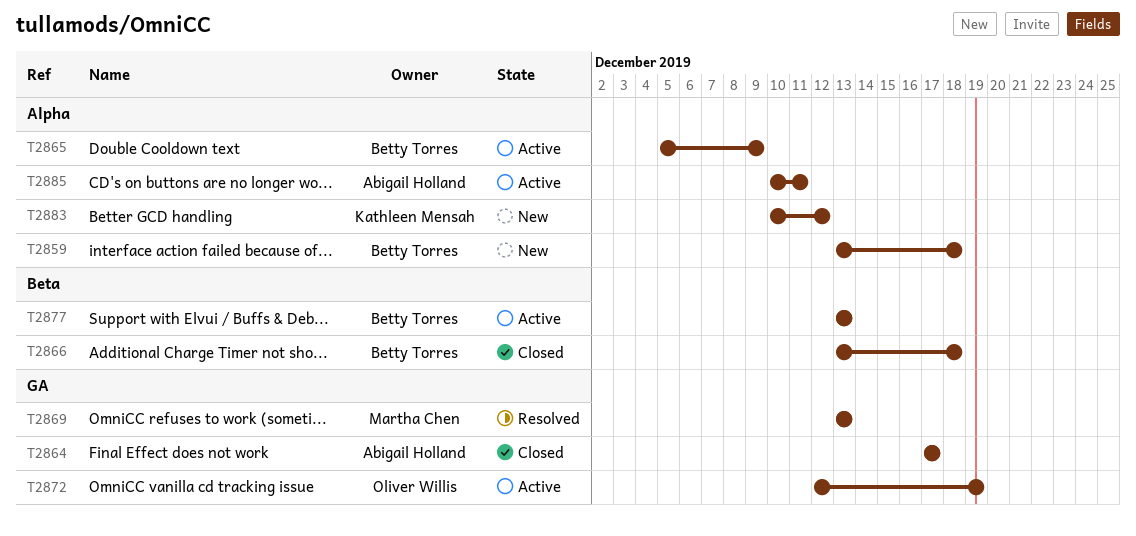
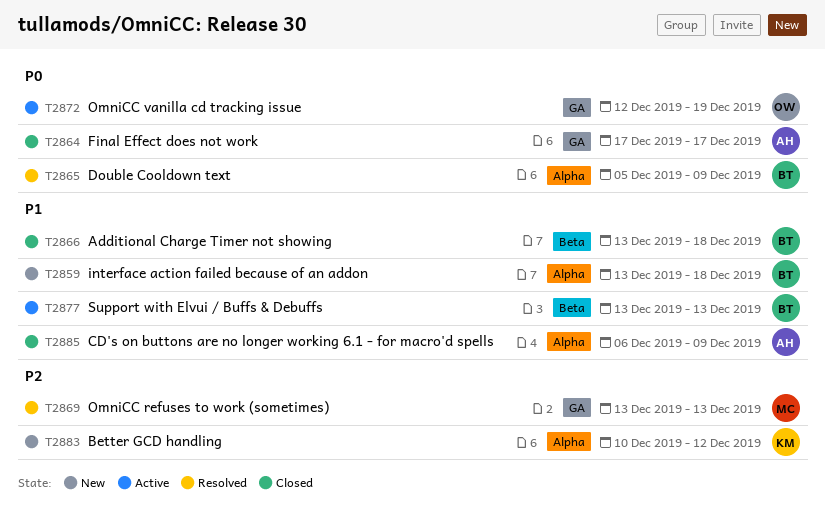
T2865, status: Active -> Resolved
T2885, status: Active -> Closed
T2885, start: Dec 10 -> Dec 6
T2885, due: Dec 11 -> Dec 9

